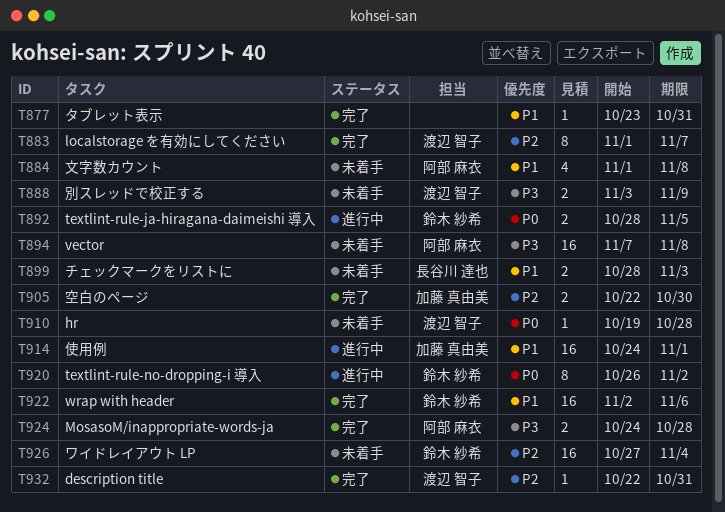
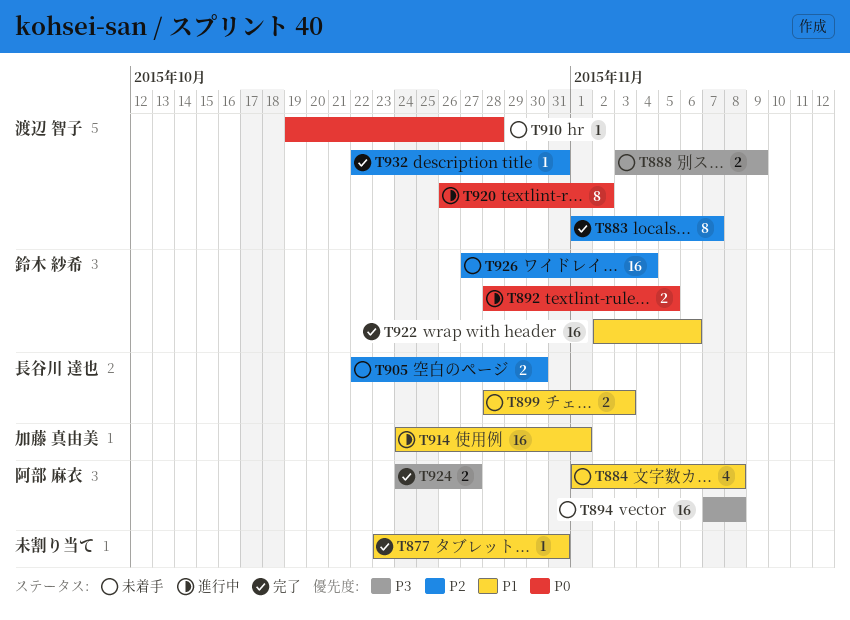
T905, status: 完了 -> 未着手
T905, owner: 加藤 真由美 -> 長谷川 達也
T920, owner: 鈴木 紗希 -> 渡辺 智子
T924, due: Oct 28 -> Oct 27

